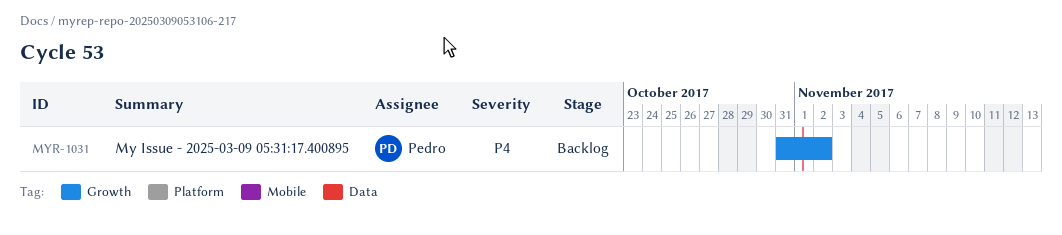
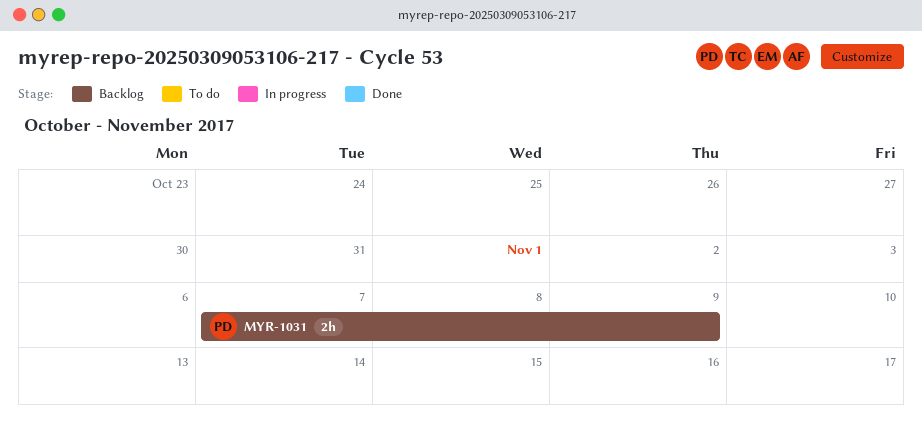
MYR-1031, start: Oct 31 -> Nov 7
MYR-1031, due: Nov 2 -> Nov 9

